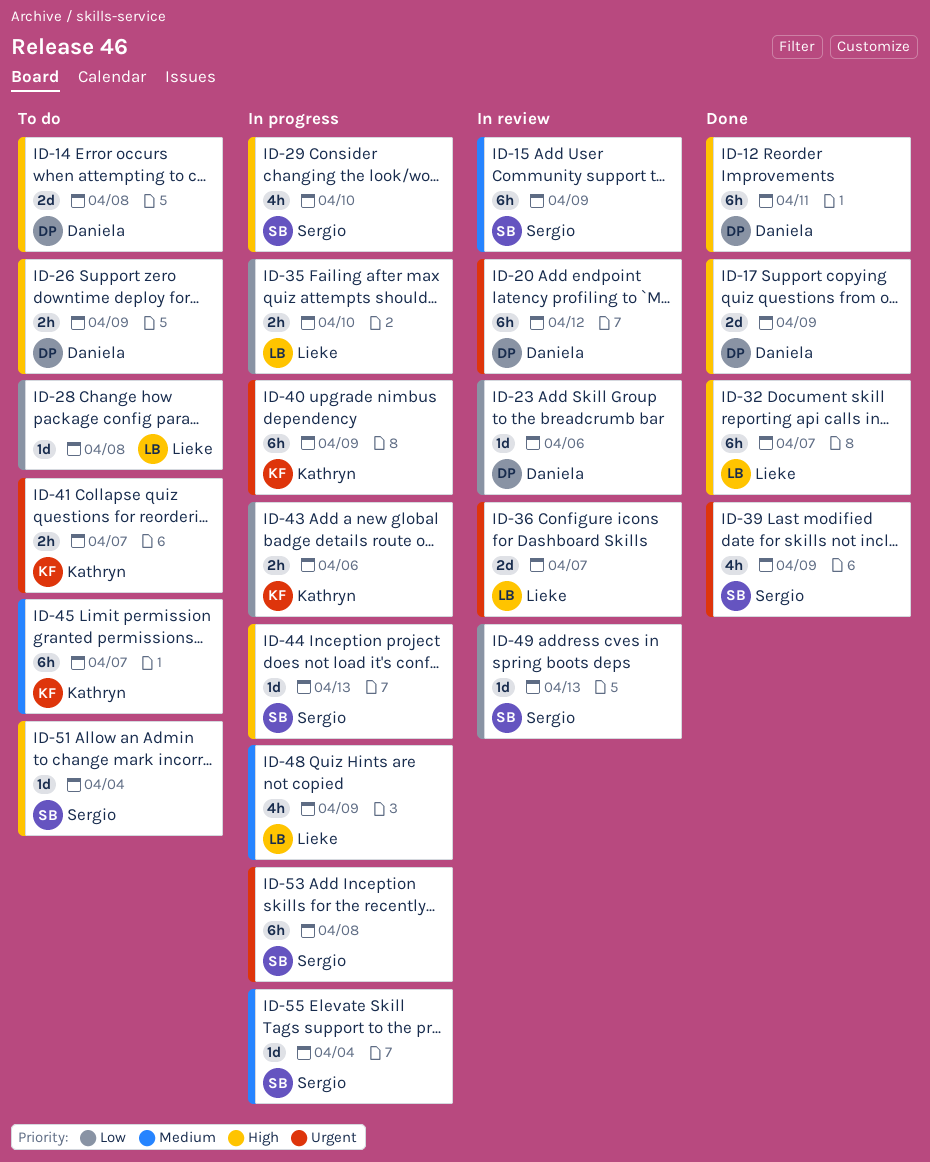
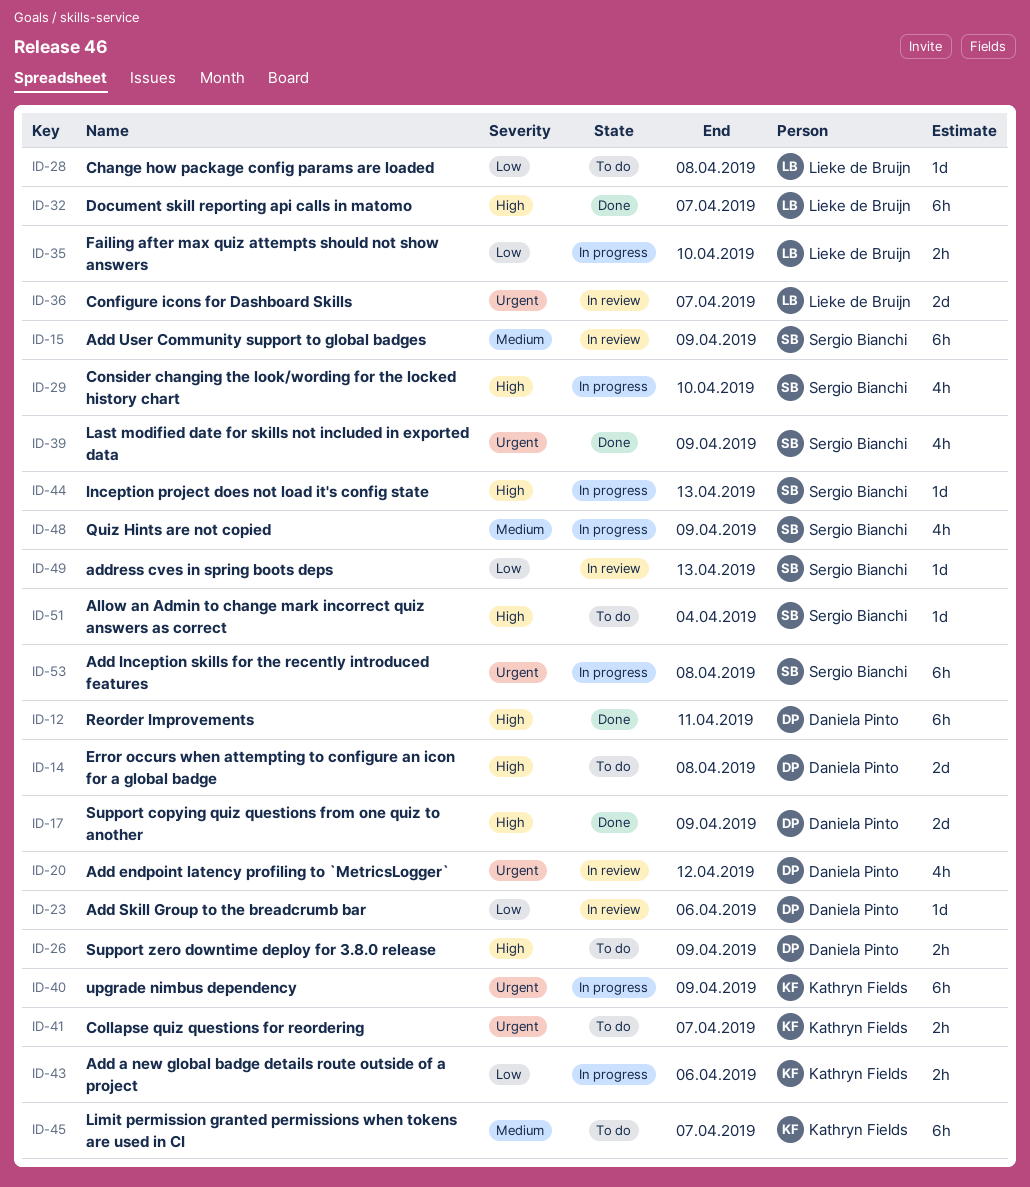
ID-20, estimate: 6h -> 4h
ID-48, owner: Lieke de Bruijn -> Sergio Bianchi
ID-55: present -> none

